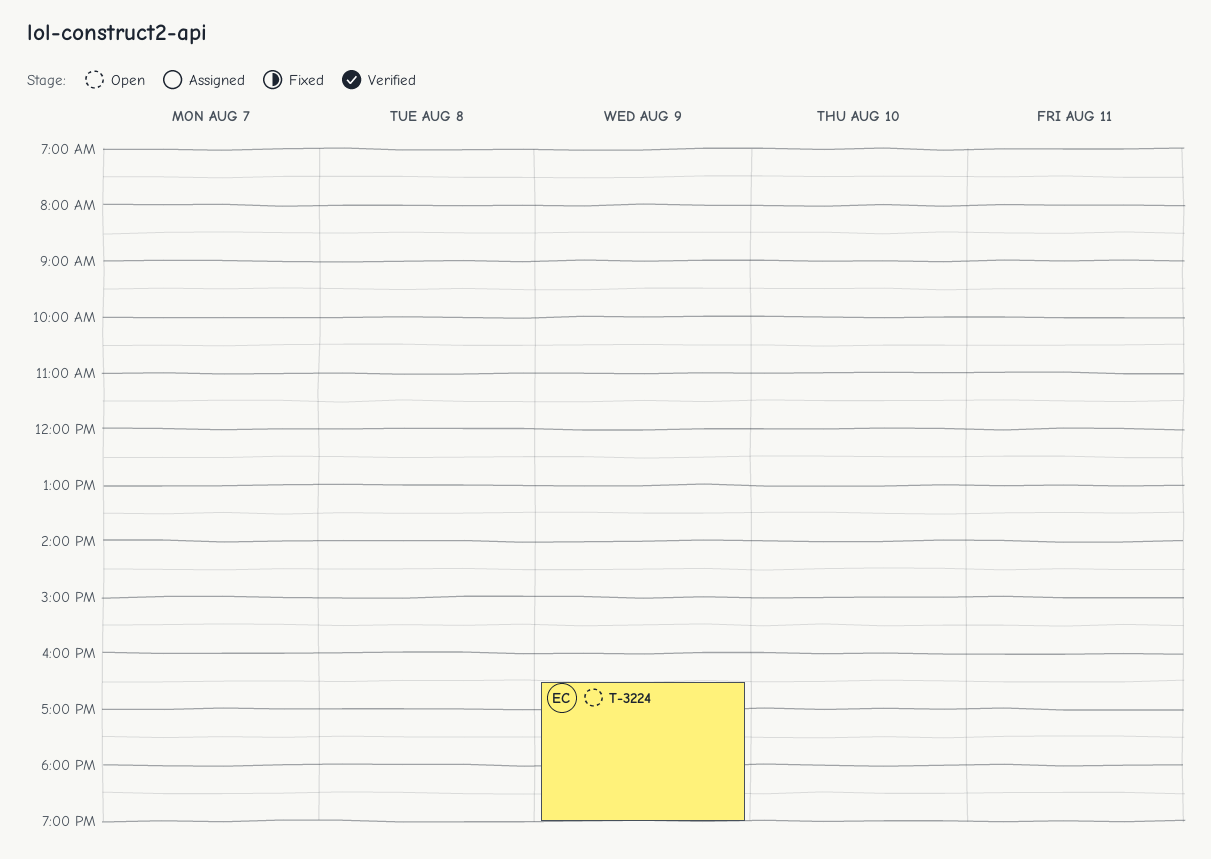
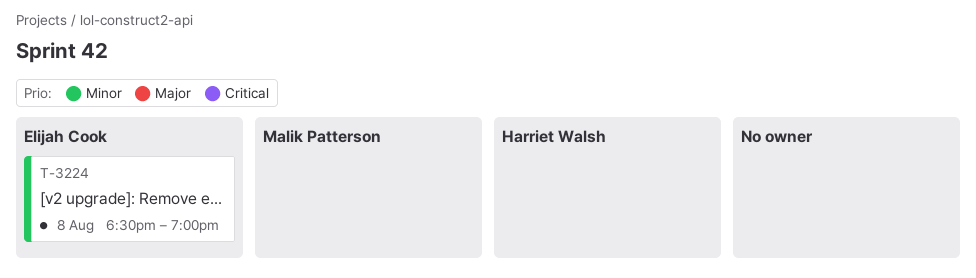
T-3224, day: Aug 9 -> Aug 8
T-3224, begins: 16:30 -> 18:30

